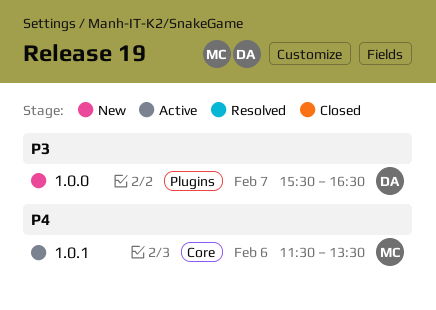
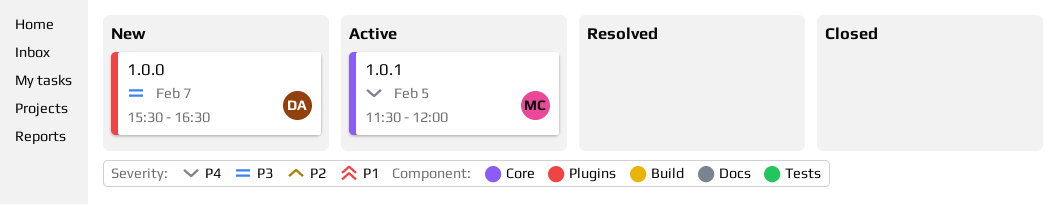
1.0.1, day: Feb 6 -> Feb 5
1.0.1, ends: 13:30 -> 12:00

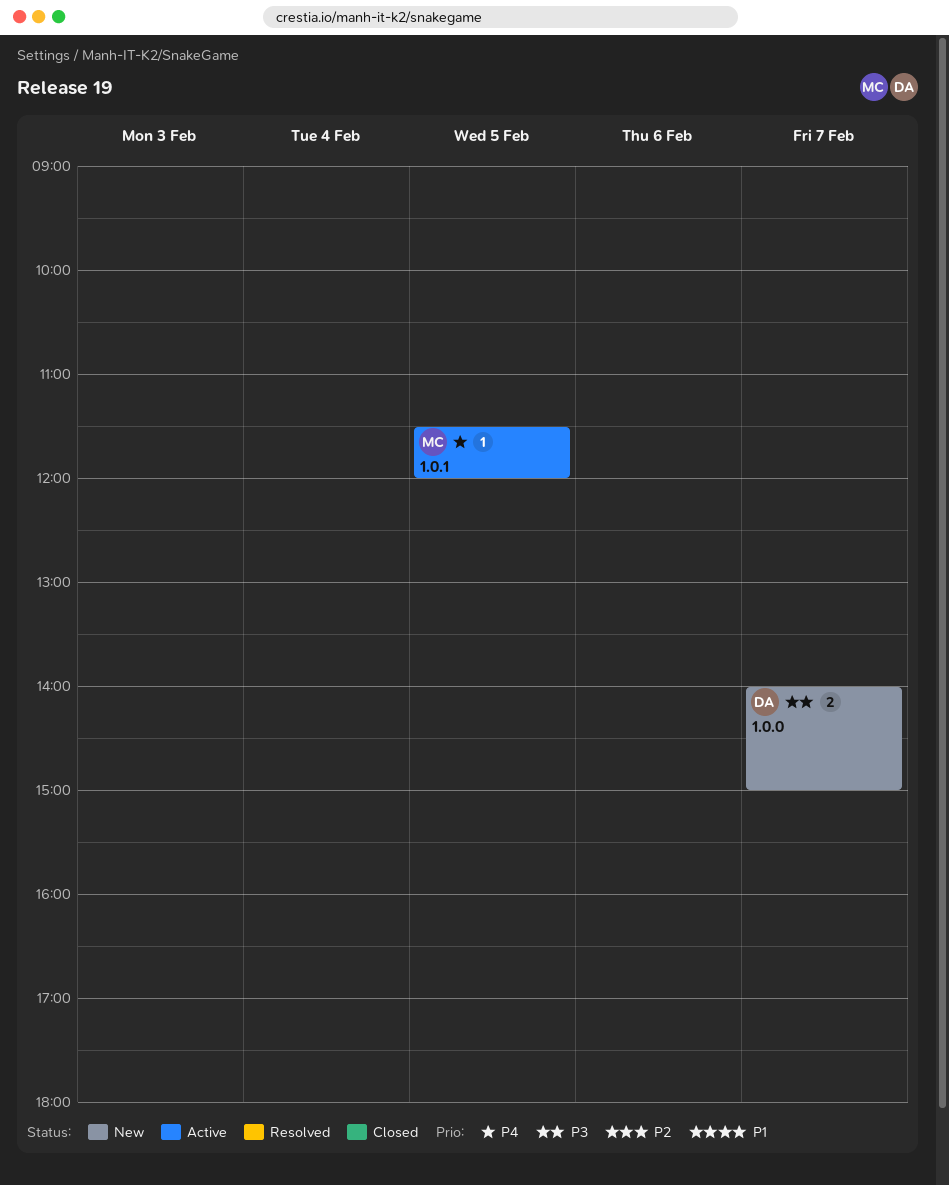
1.0.0, begins: 15:30 -> 14:00
1.0.0, ends: 16:30 -> 15:00

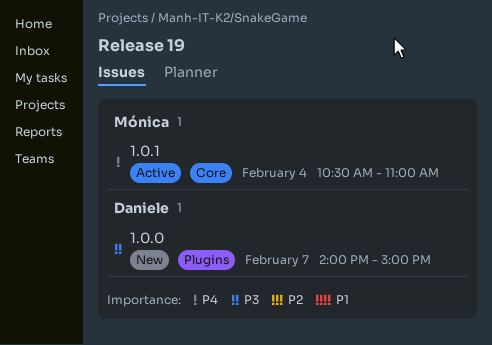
1.0.1, day: Feb 5 -> Feb 4
1.0.1, begins: 11:30 -> 10:30
1.0.1, ends: 12:00 -> 11:00

